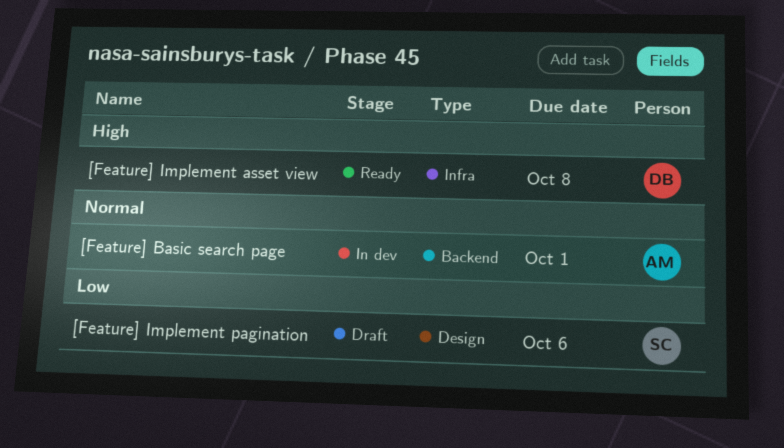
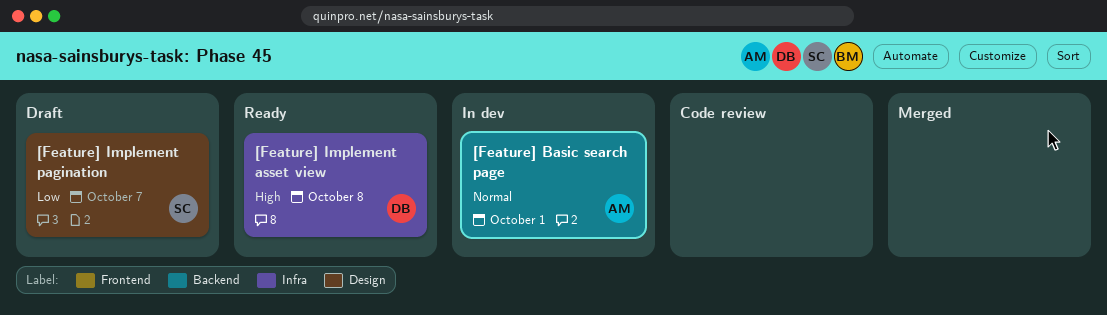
[Feature] Implement pagination, due: Oct 6 -> Oct 7

